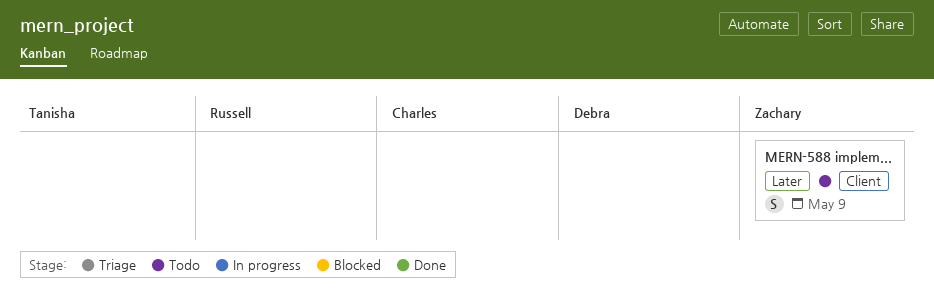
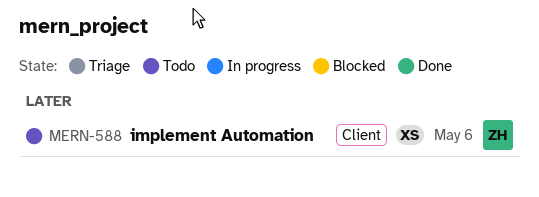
MERN-588, estimate: S -> XS
MERN-588, due: May 9 -> May 6

